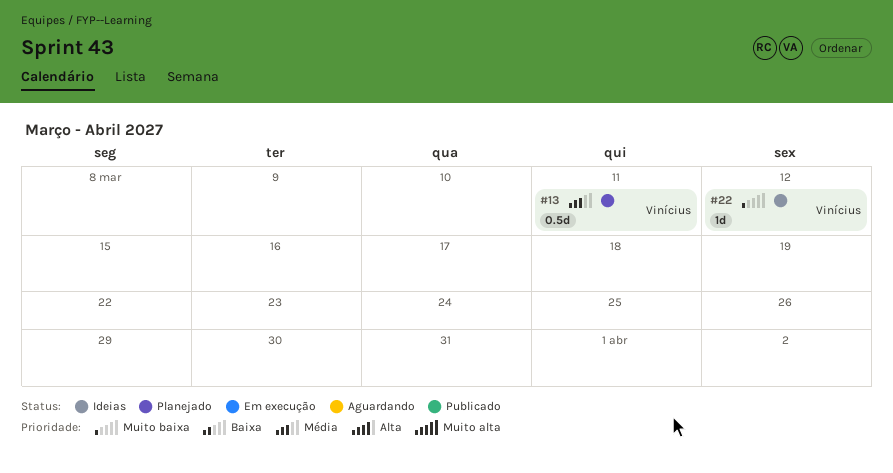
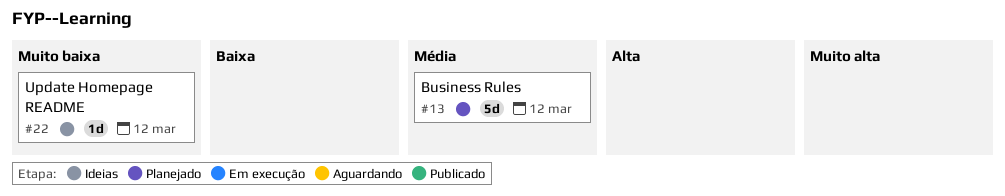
#13, estimate: 0.5d -> 5d
#13, due: Mar 11 -> Mar 12

